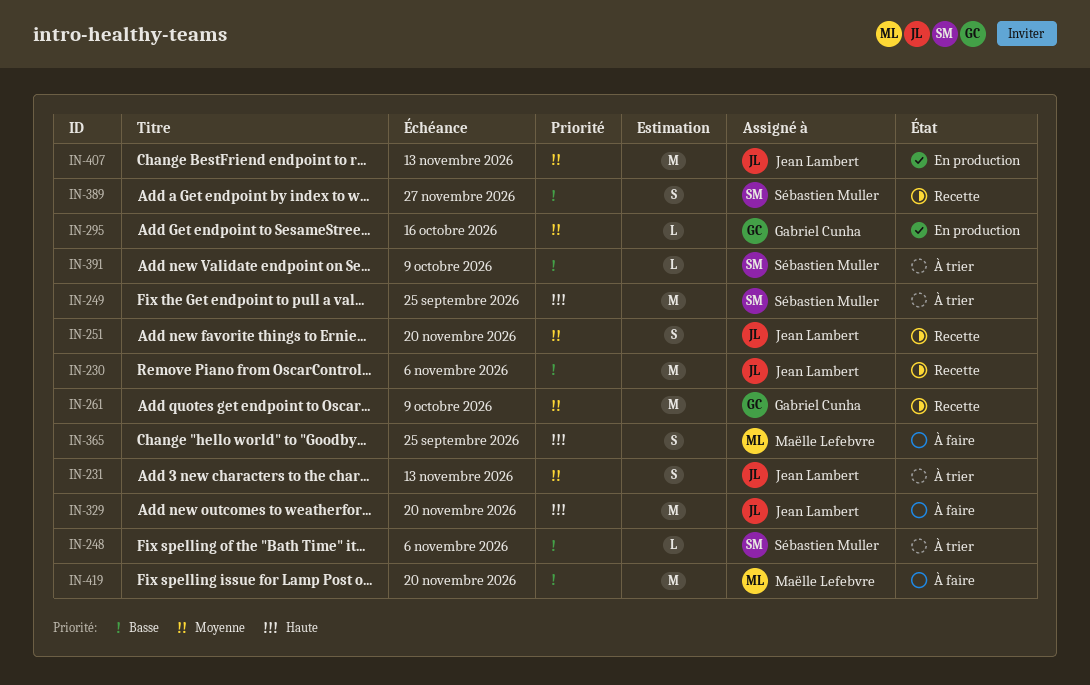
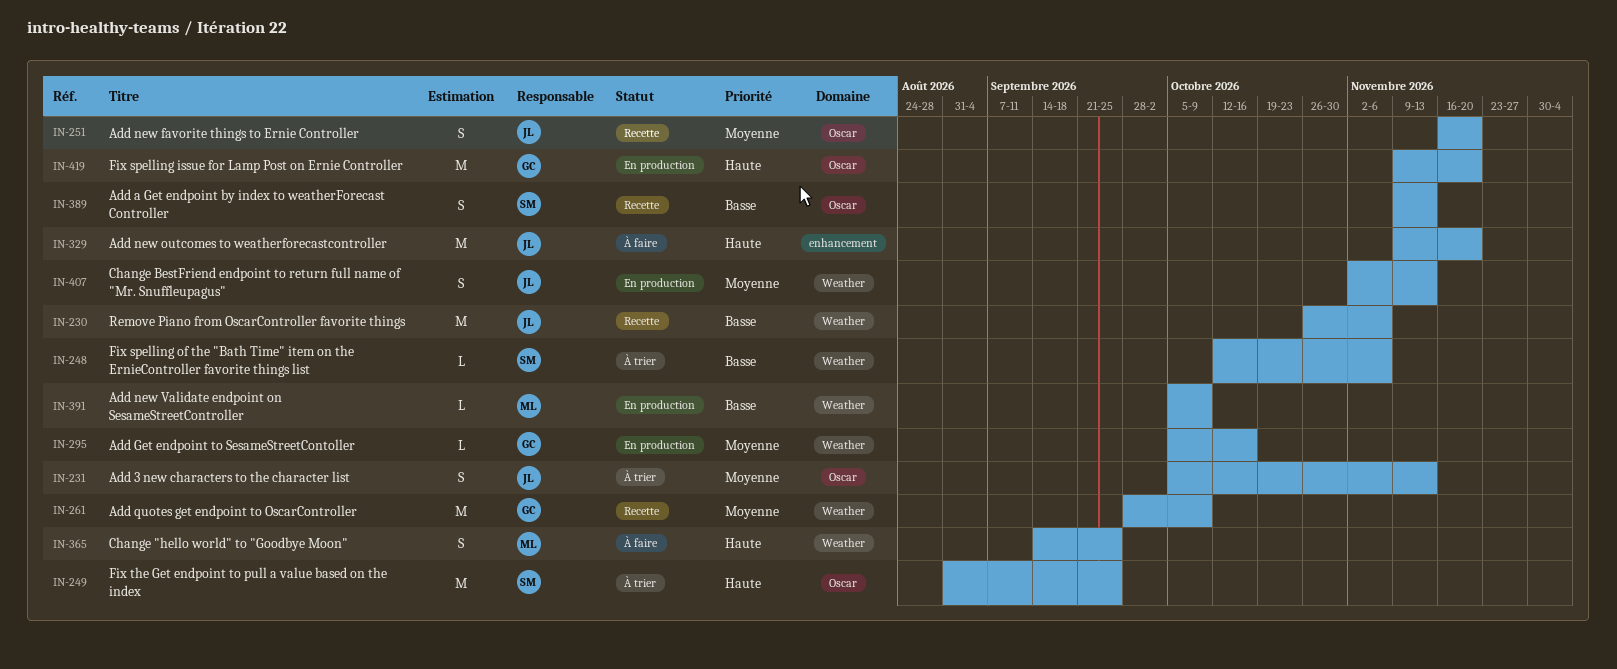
IN-389, due: Nov 27 -> Nov 13
IN-391, status: À trier -> En production
IN-391, owner: Sébastien Muller -> Maëlle Lefebvre
IN-407, estimate: M -> S
IN-419, status: À faire -> En production
IN-419, owner: Maëlle Lefebvre -> Gabriel Cunha
IN-419, priority: Basse -> Haute

